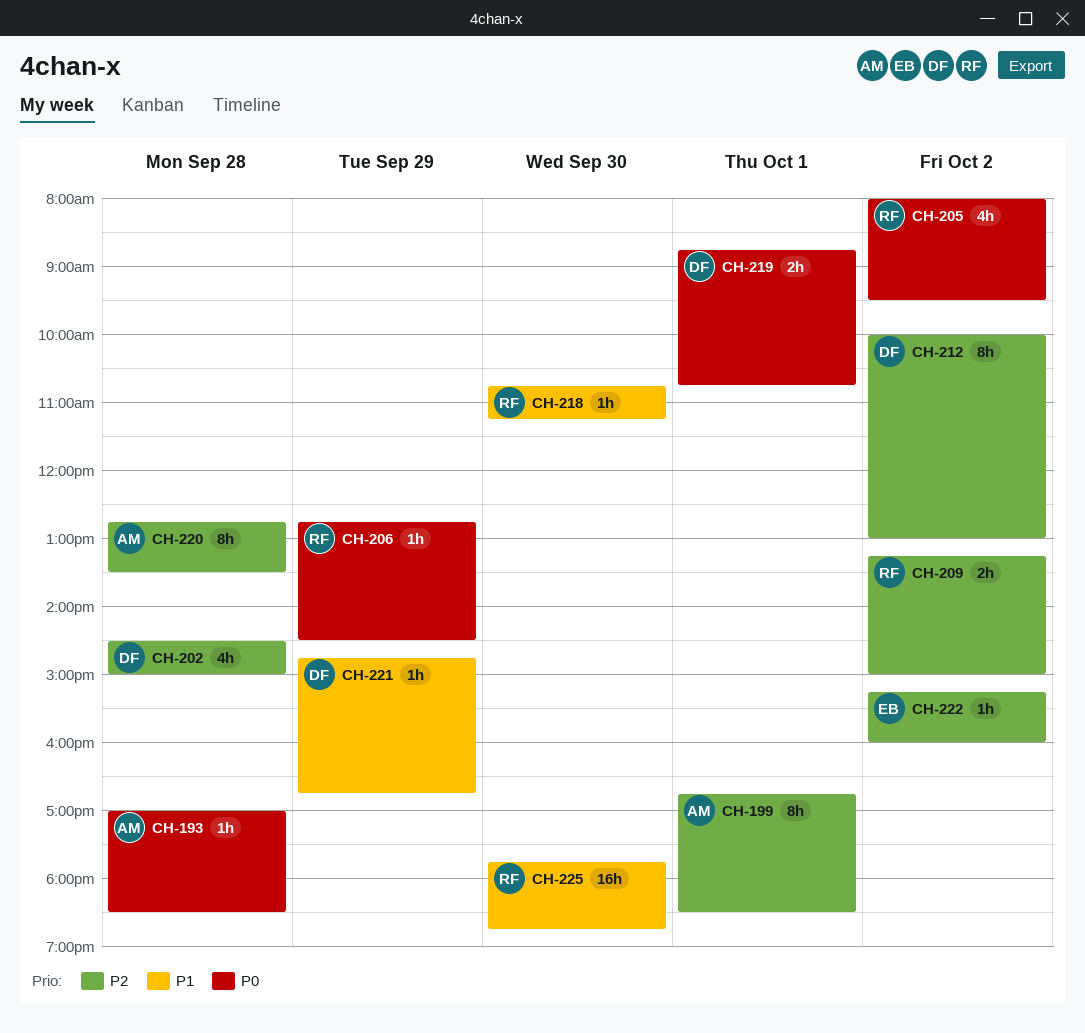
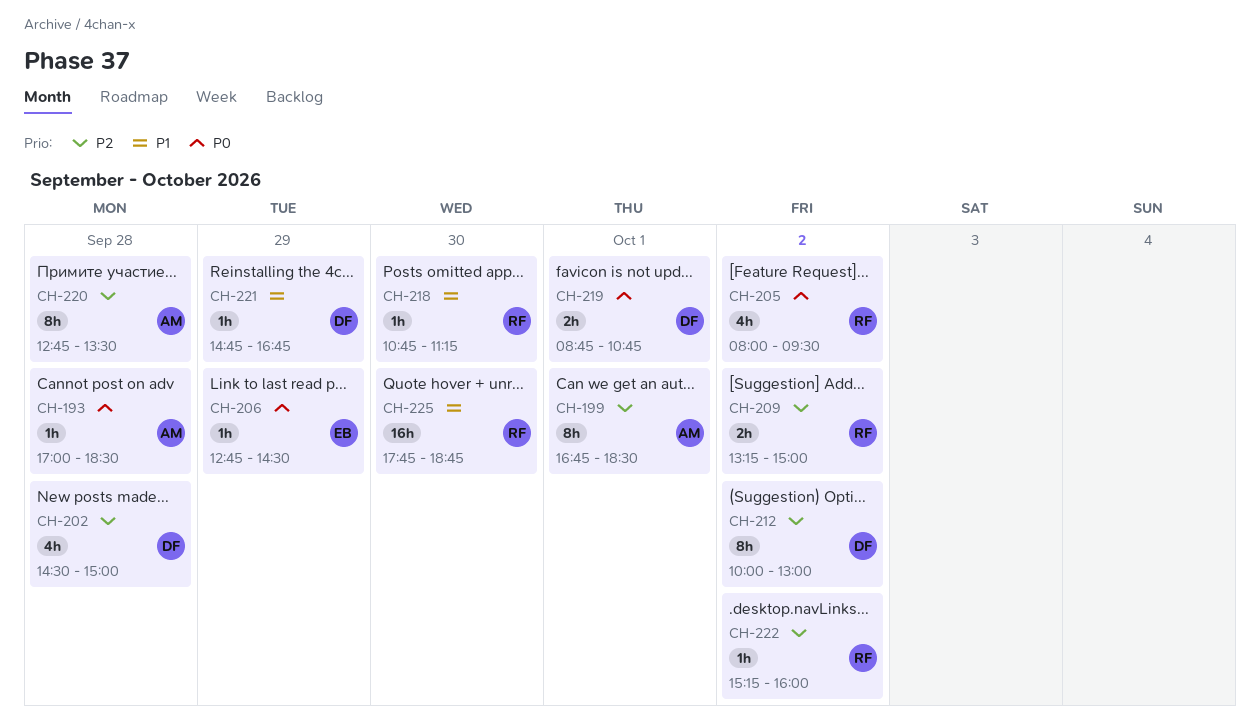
CH-206, owner: RF -> EB
CH-222, owner: EB -> RF

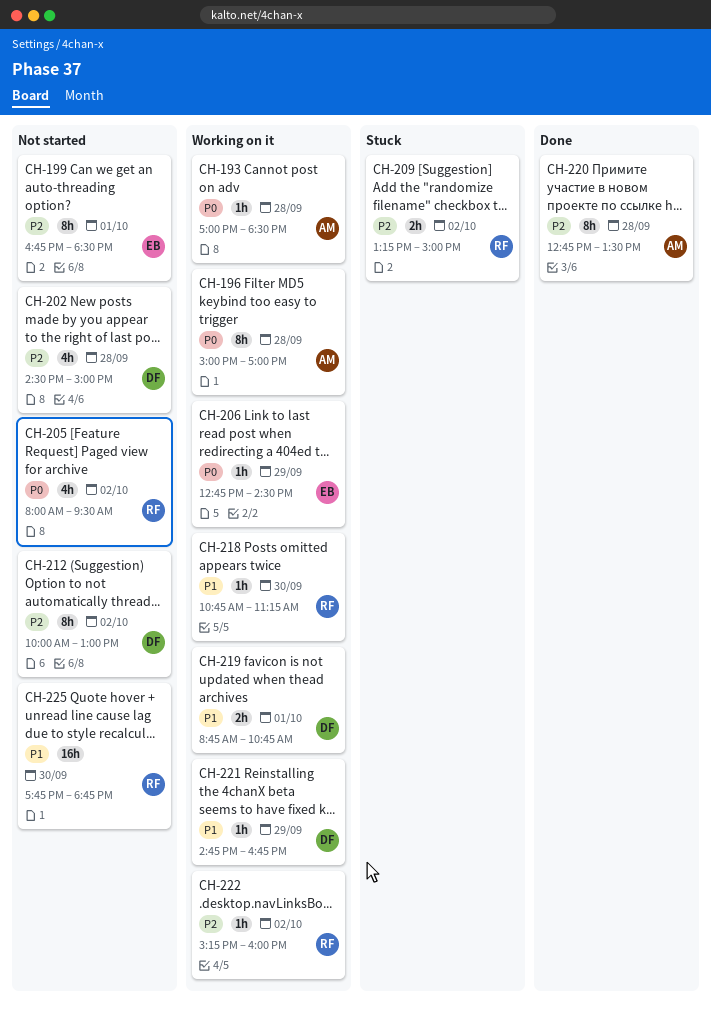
CH-196: none -> present
CH-199, owner: AM -> EB
CH-219, priority: P0 -> P1

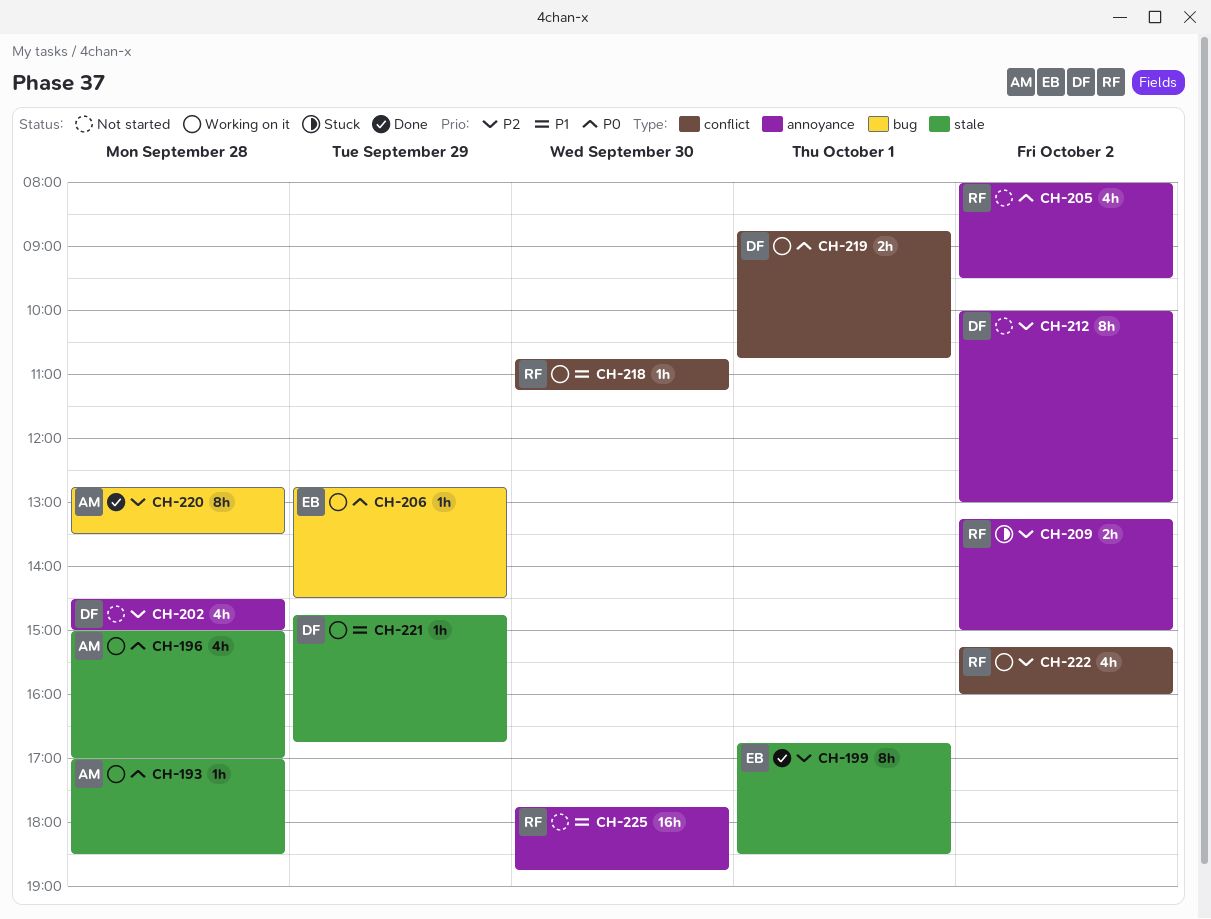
CH-196, estimate: 8h -> 4h
CH-199, status: Not started -> Done
CH-219, priority: P1 -> P0
CH-222, estimate: 1h -> 4h

